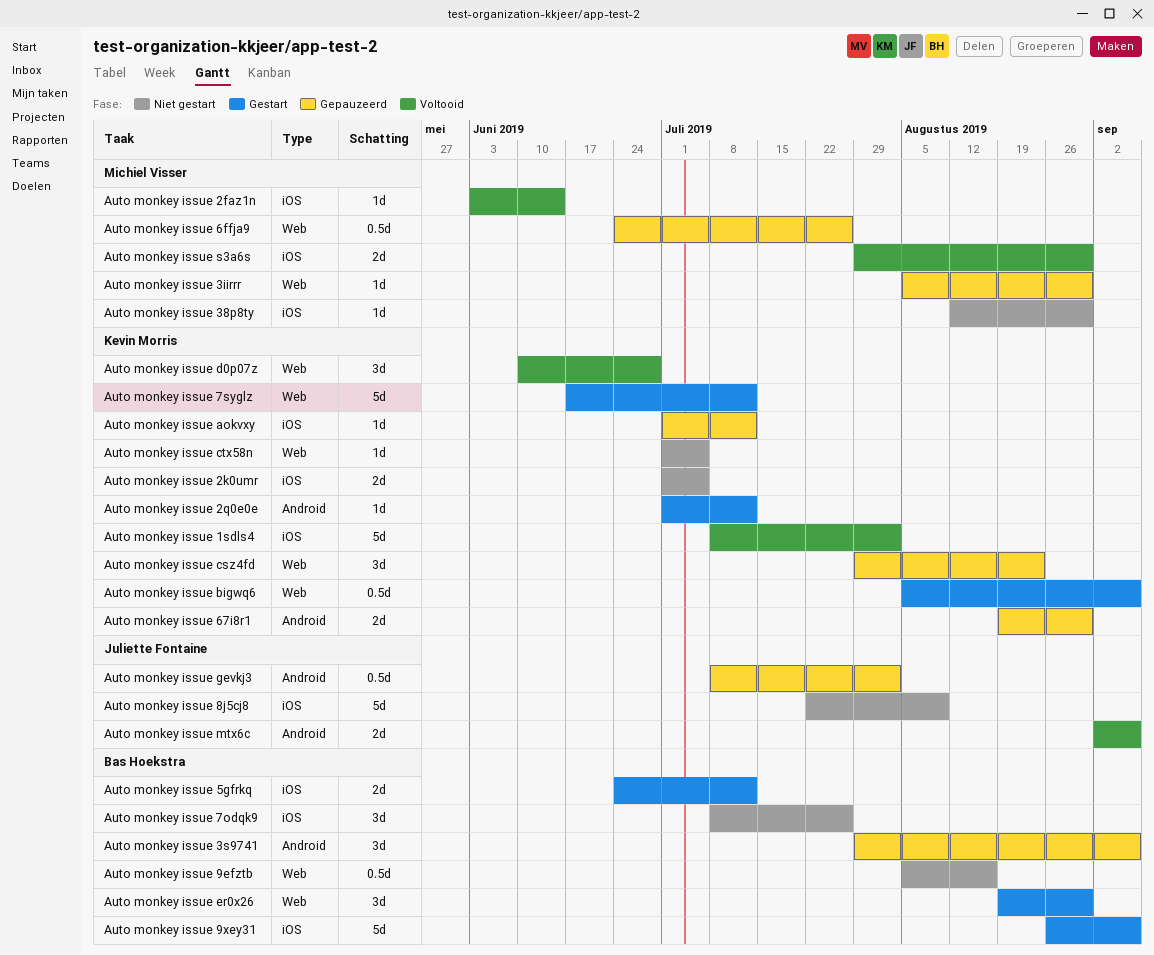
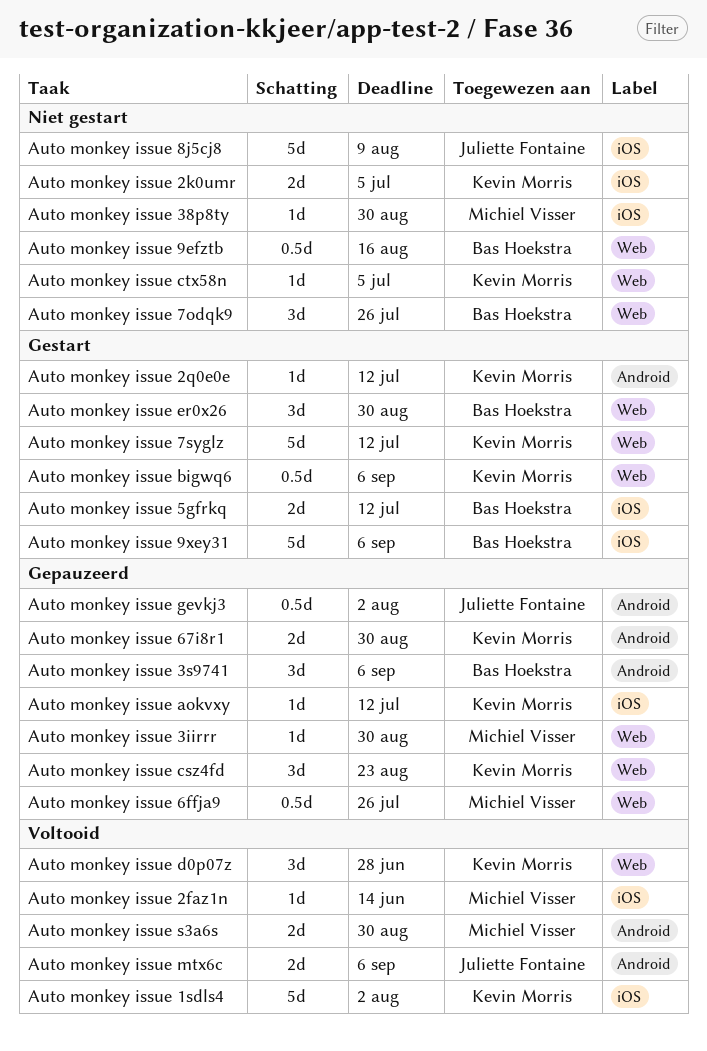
Auto monkey issue 7odqk9, label: iOS -> Web
Auto monkey issue s3a6s, label: iOS -> Android

